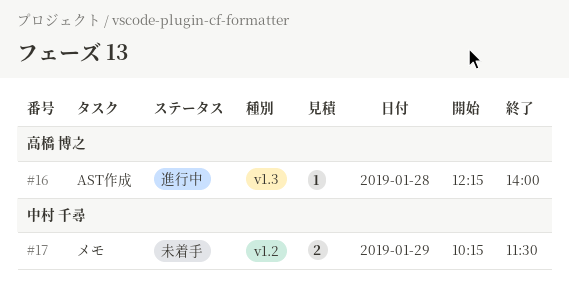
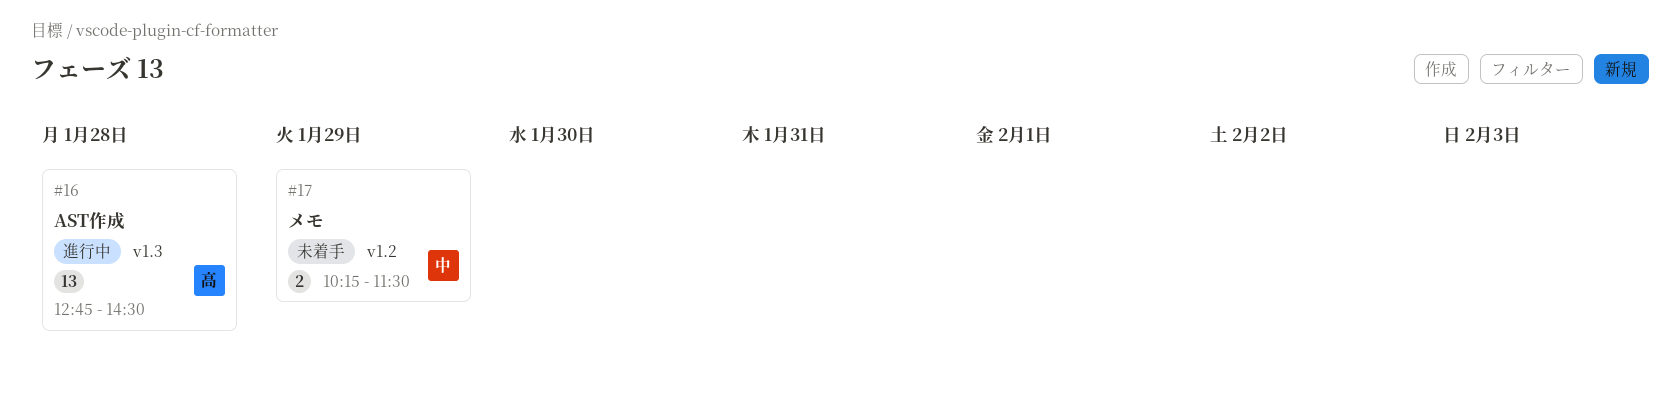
#16, estimate: 1 -> 13
#16, begins: 12:15 -> 12:45
#16, ends: 14:00 -> 14:30

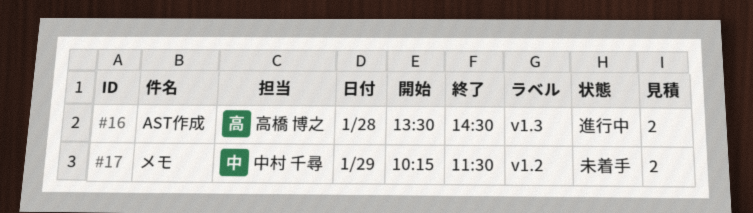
#16, estimate: 13 -> 2
#16, begins: 12:45 -> 13:30

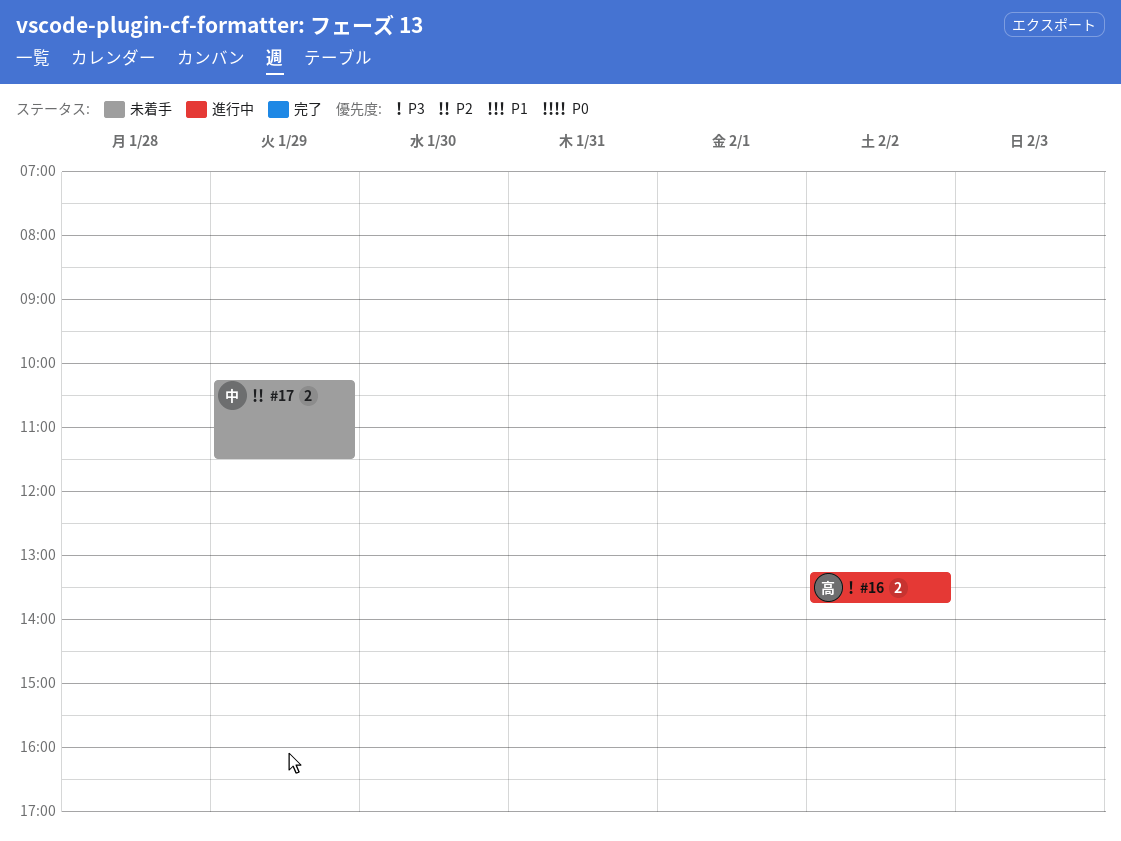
#16, day: Jan 28 -> Feb 2
#16, begins: 13:30 -> 13:15
#16, ends: 14:30 -> 13:45

